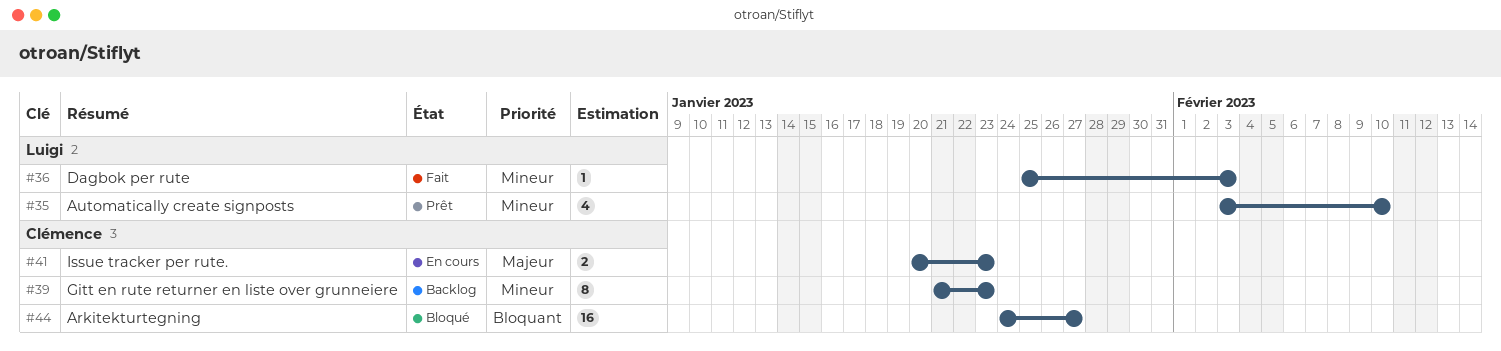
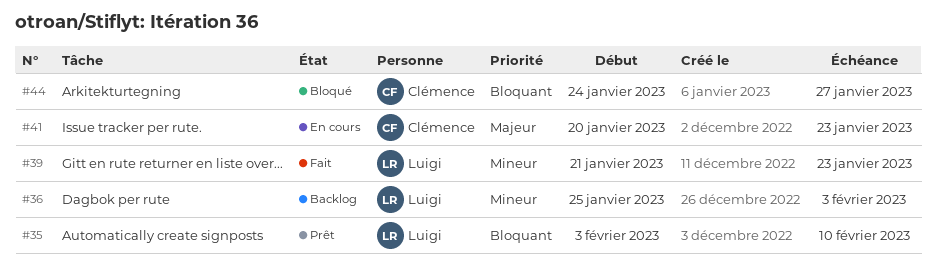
#35, priority: Mineur -> Bloquant
#36, status: Fait -> Backlog
#39, status: Backlog -> Fait
#39, owner: Clémence -> Luigi

